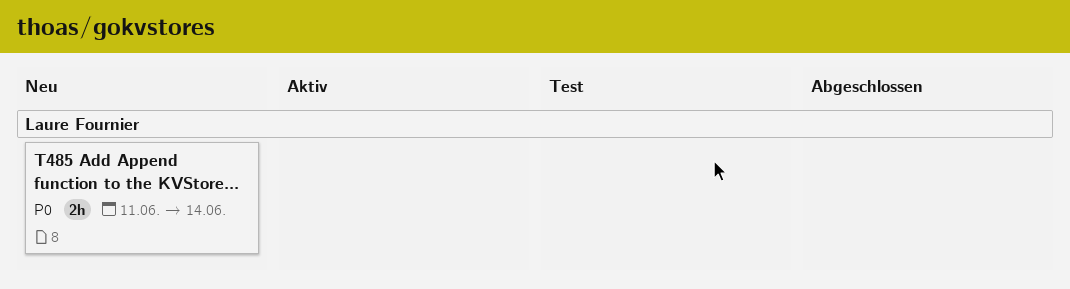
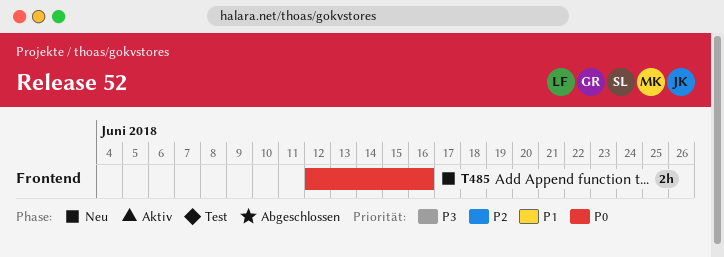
T485, start: Jun 11 -> Jun 12
T485, due: Jun 14 -> Jun 16

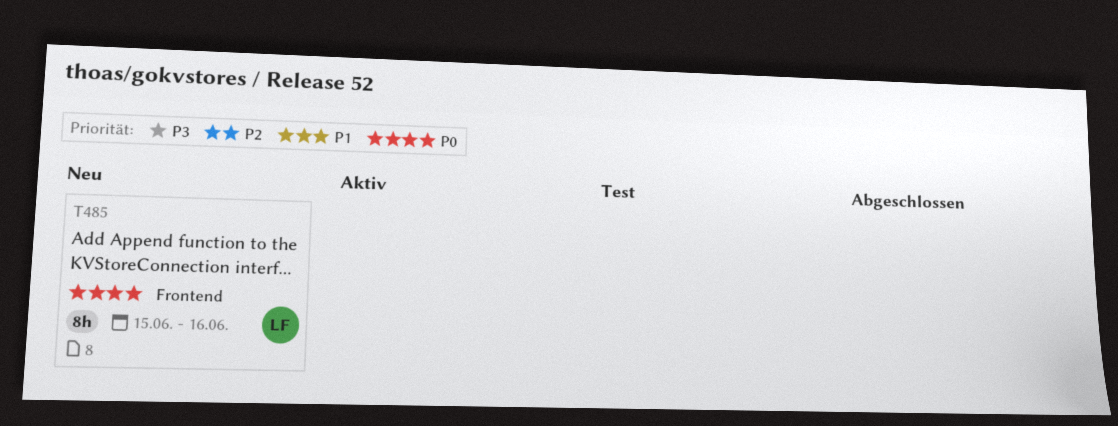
T485, estimate: 2h -> 8h
T485, start: Jun 12 -> Jun 15

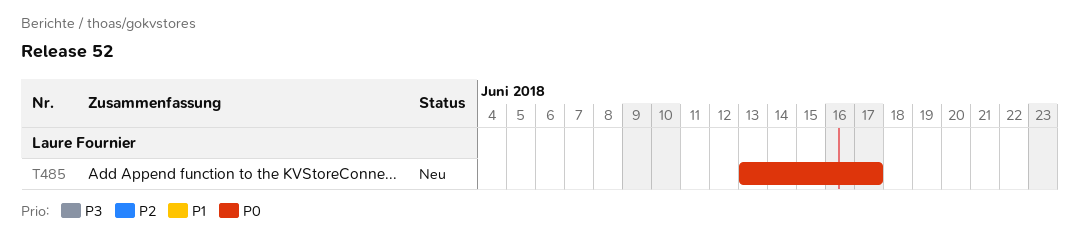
T485, start: Jun 15 -> Jun 13
T485, due: Jun 16 -> Jun 17

